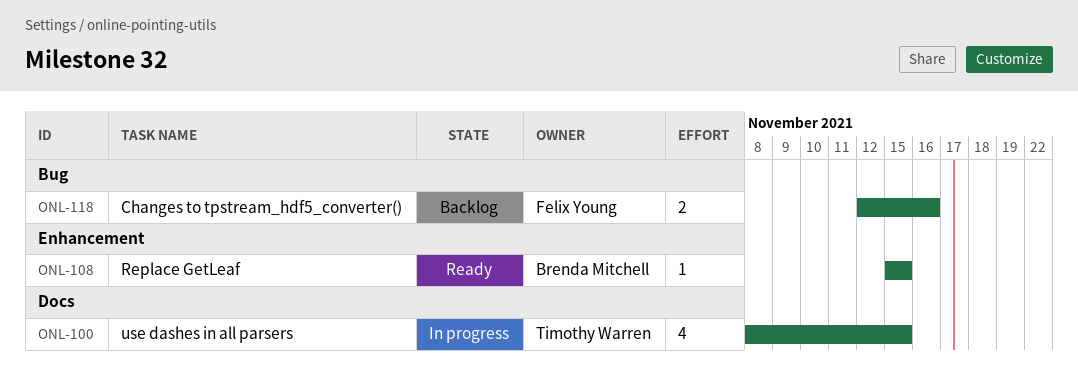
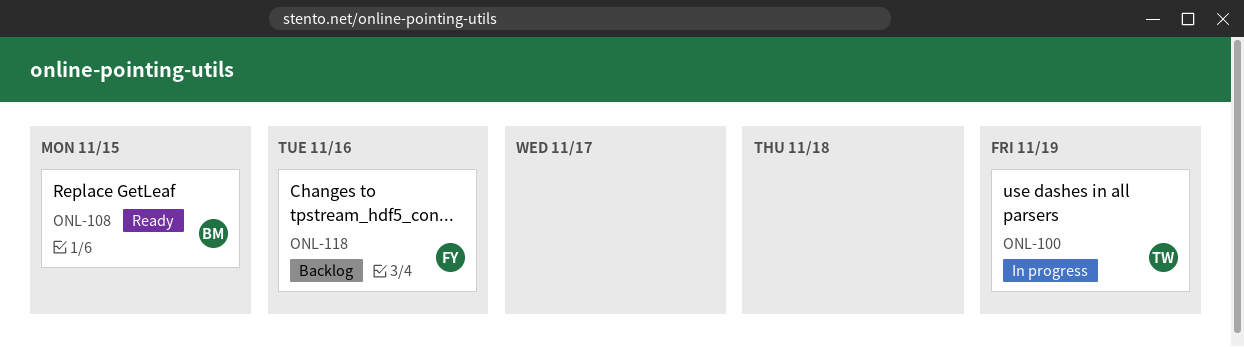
ONL-100, due: Nov 15 -> Nov 19

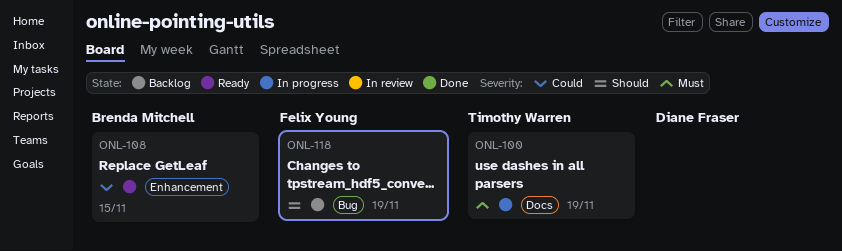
ONL-118, due: Nov 16 -> Nov 19

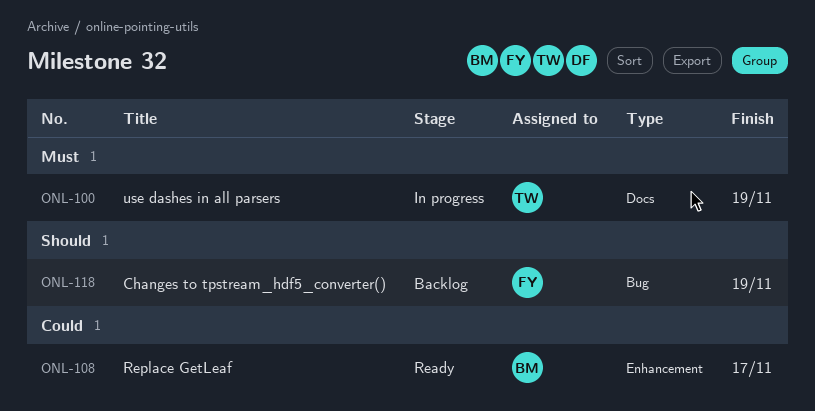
ONL-108, due: Nov 15 -> Nov 17

